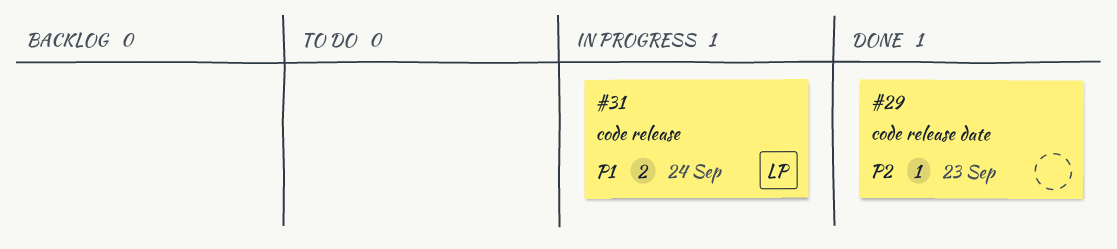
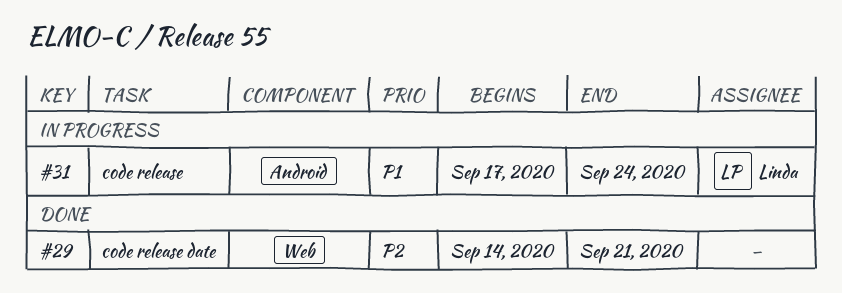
#29, due: Sep 23 -> Sep 21

